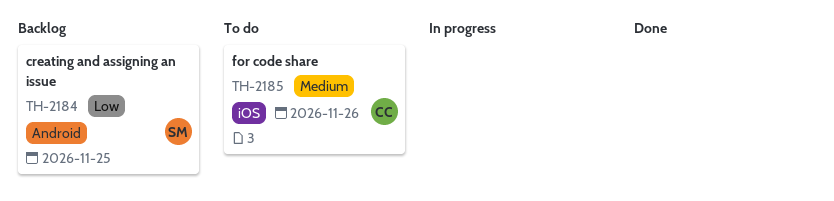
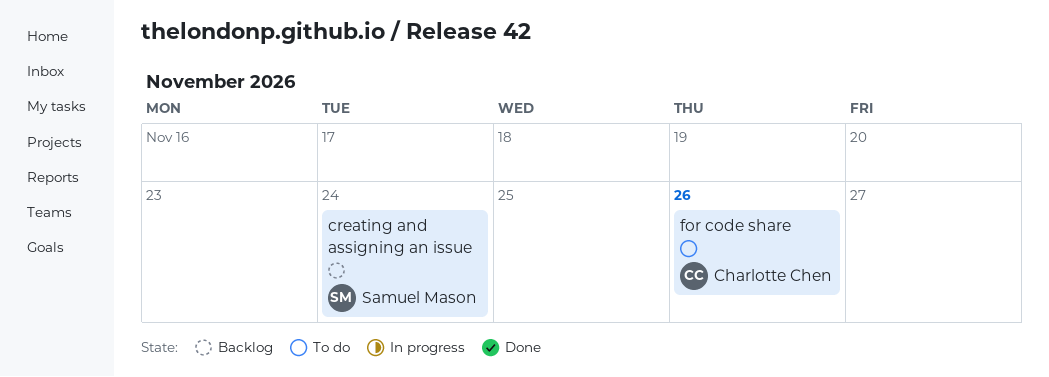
creating and assigning an issue, due: Nov 25 -> Nov 24

